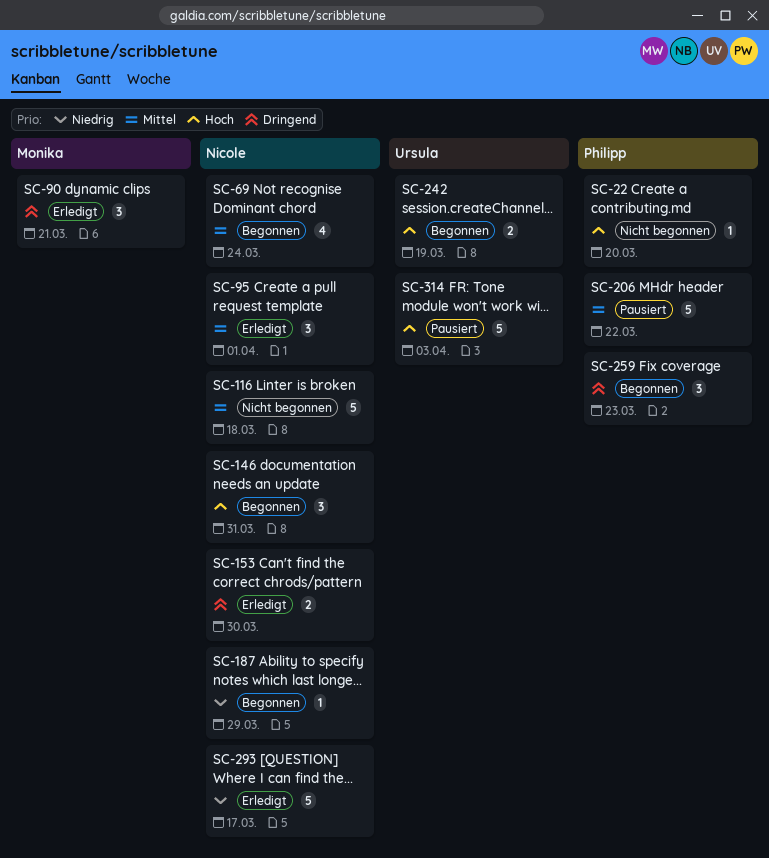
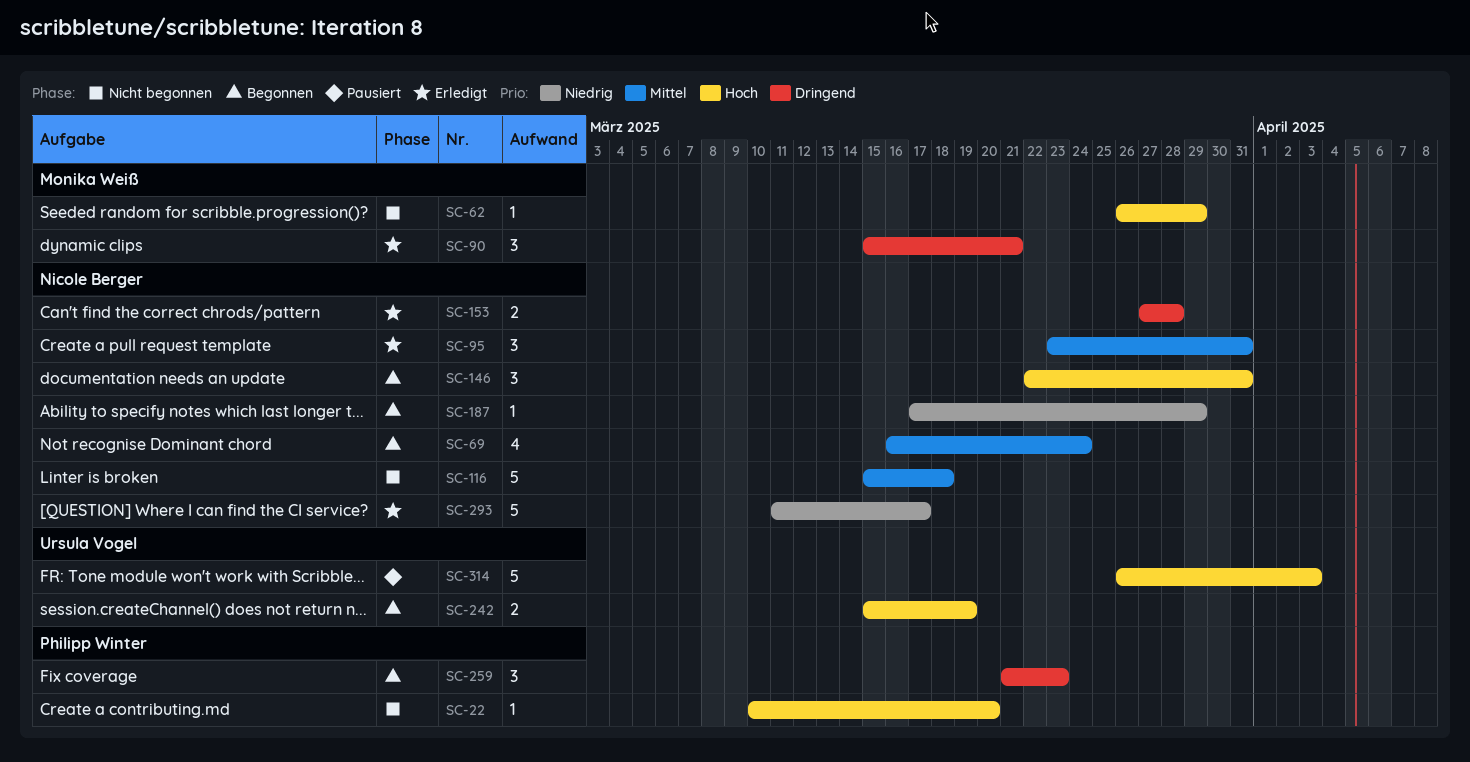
SC-62: none -> present
SC-95, due: Apr 1 -> Mar 31
SC-153, due: Mar 30 -> Mar 28
SC-206: present -> none

